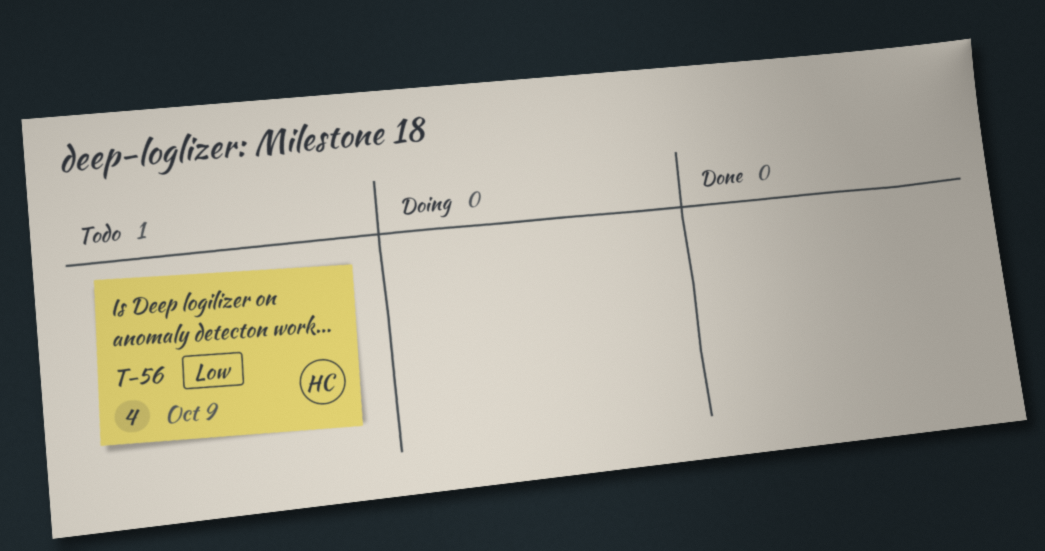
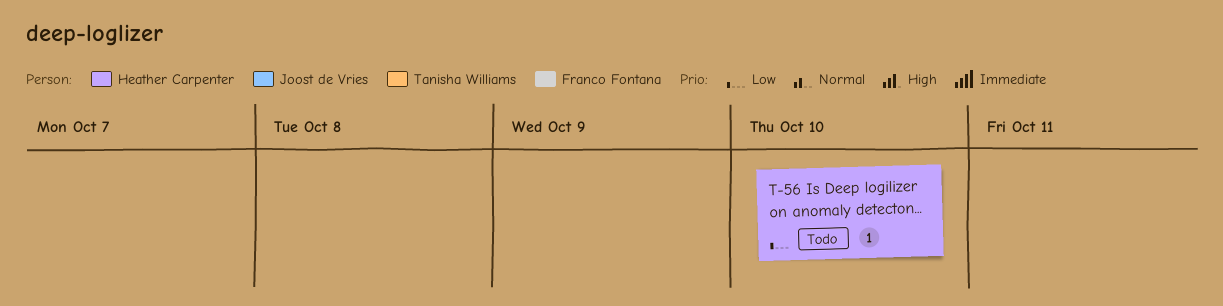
T-56, estimate: 4 -> 1
T-56, due: Oct 9 -> Oct 10

